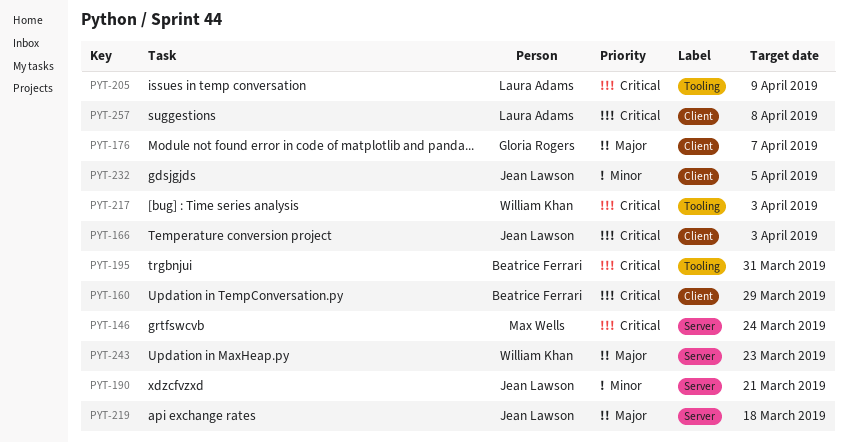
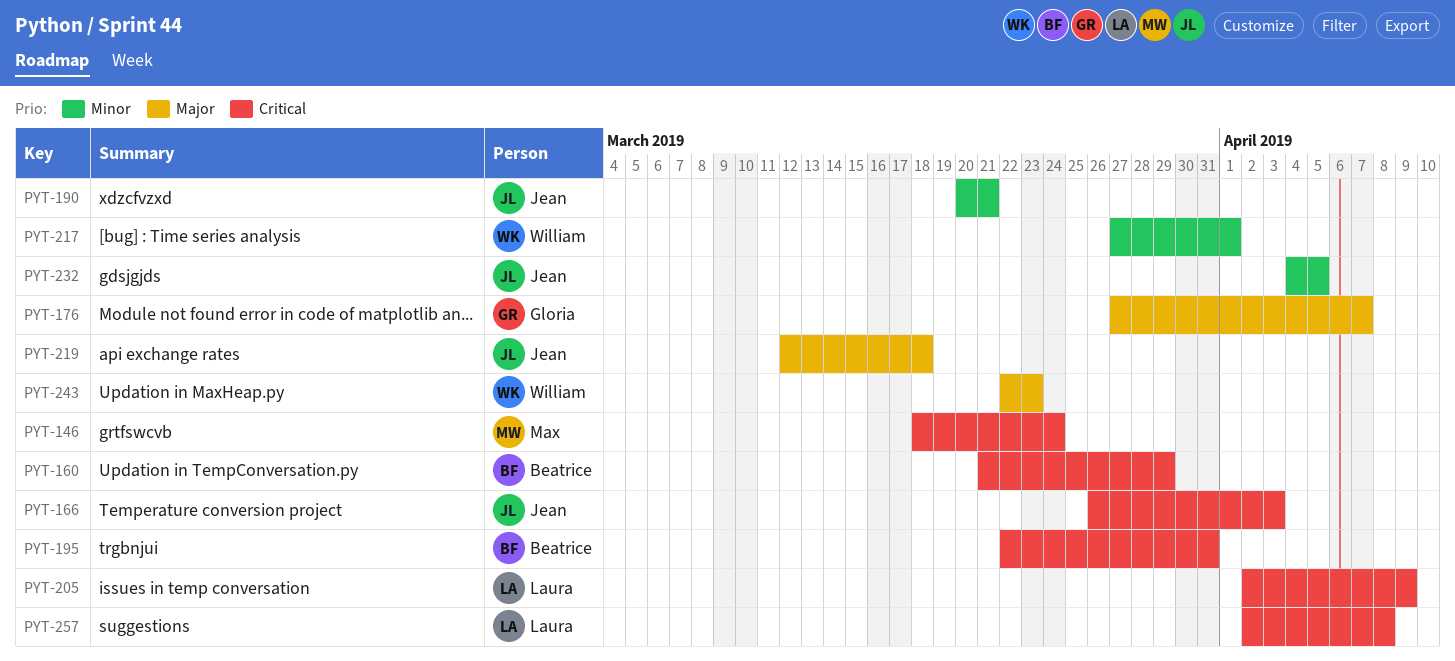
PYT-217, priority: Critical -> Minor
PYT-217, due: Apr 3 -> Apr 1

